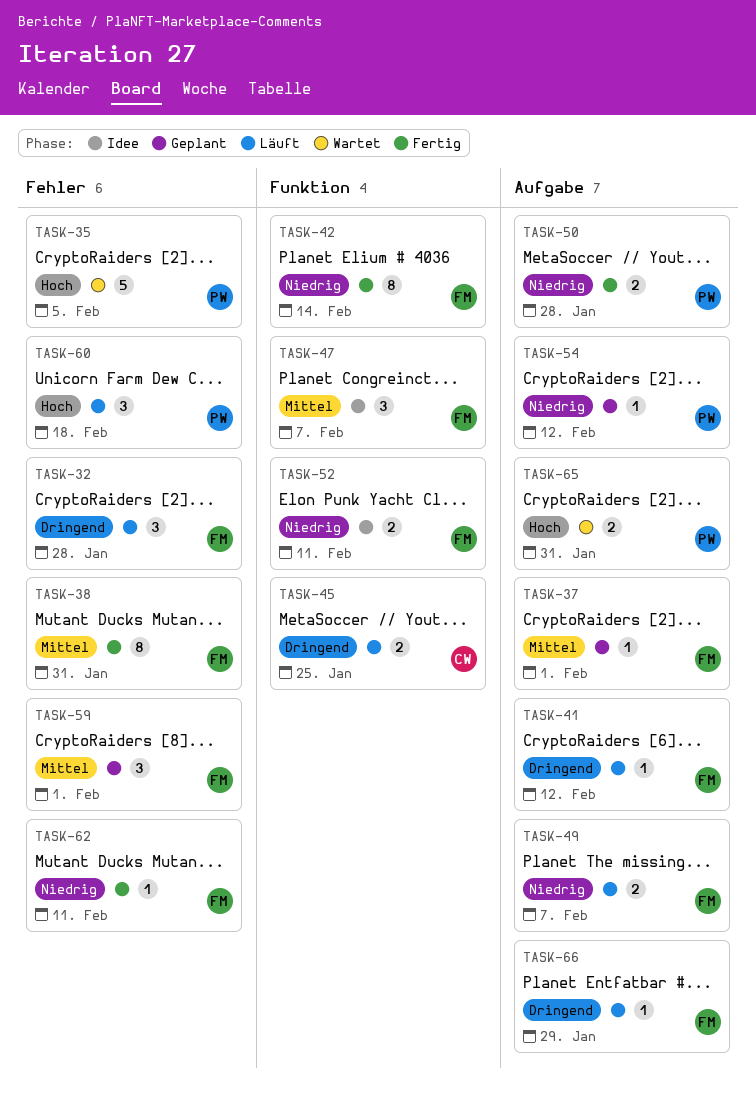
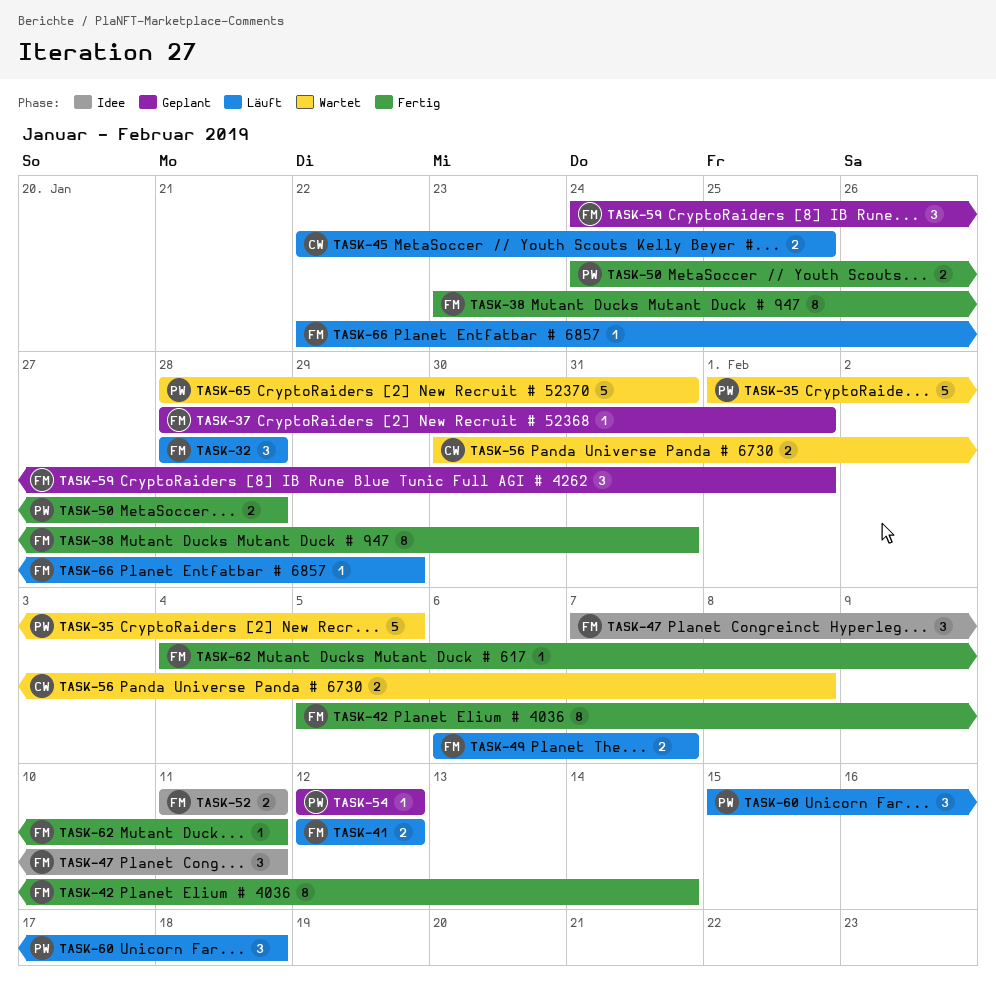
TASK-41, estimate: 1 -> 2
TASK-47, due: Feb 7 -> Feb 11
TASK-56: none -> present
TASK-65, estimate: 2 -> 5

